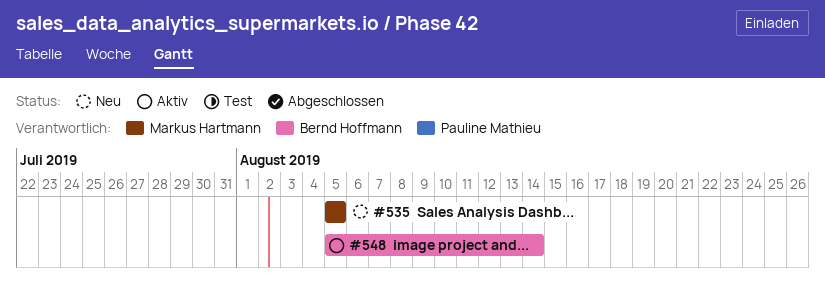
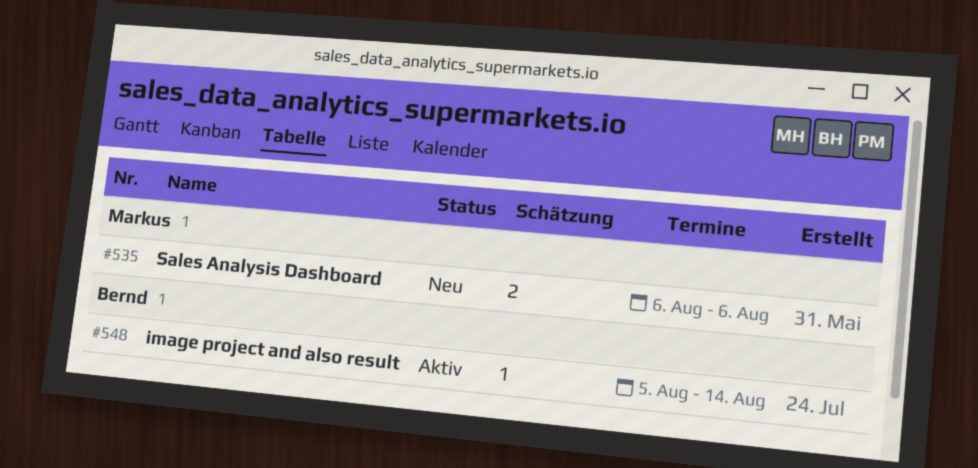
#535, start: Aug 5 -> Aug 6
#535, due: Aug 5 -> Aug 6

